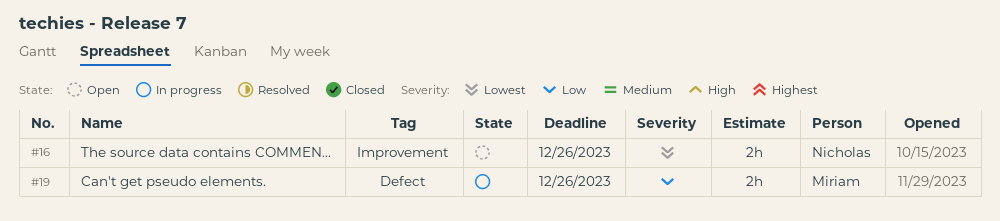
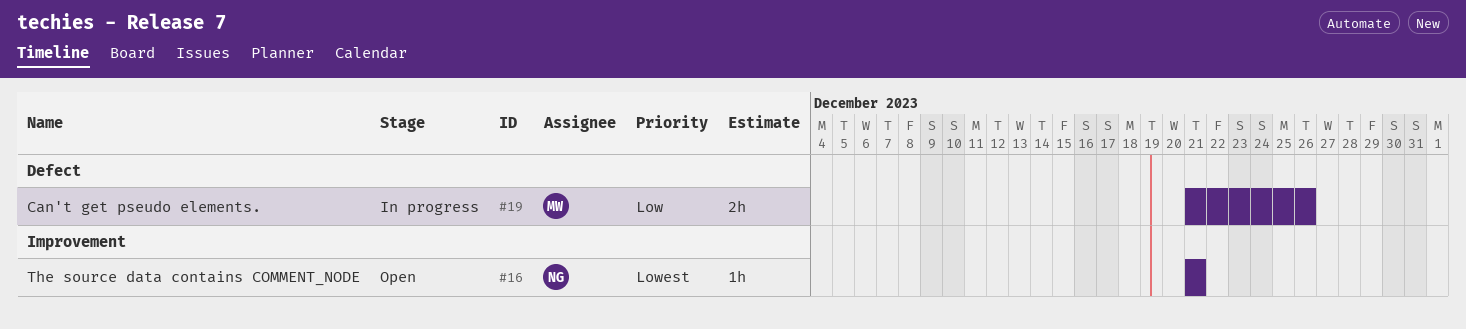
#16, estimate: 2h -> 1h
#16, due: Dec 26 -> Dec 21

